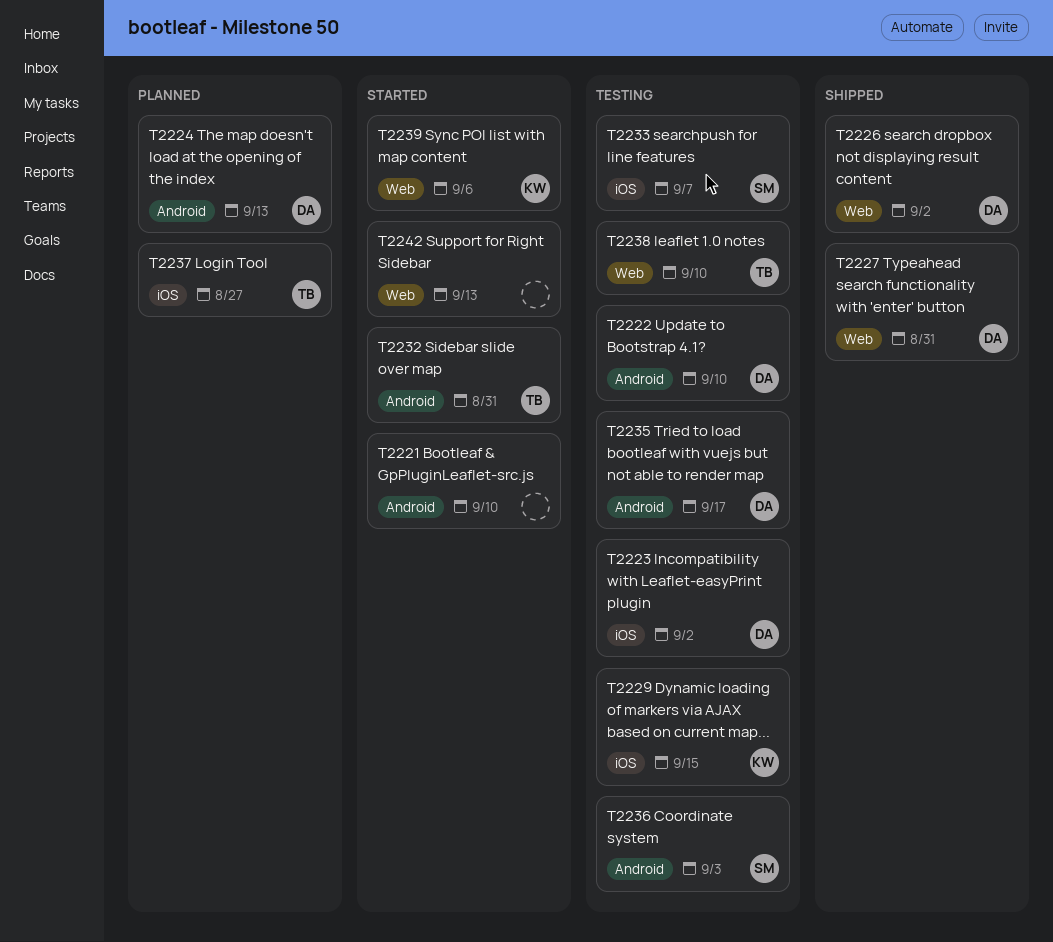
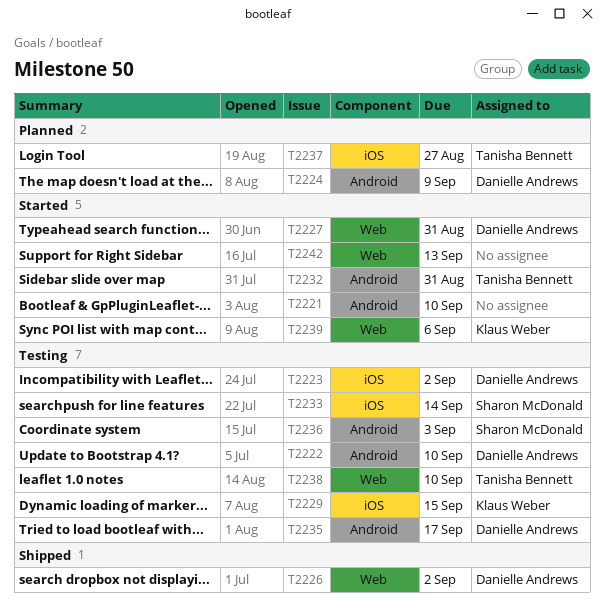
T2224, due: Sep 13 -> Sep 9
T2227, status: Shipped -> Started
T2233, due: Sep 7 -> Sep 14

